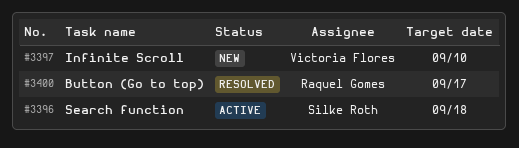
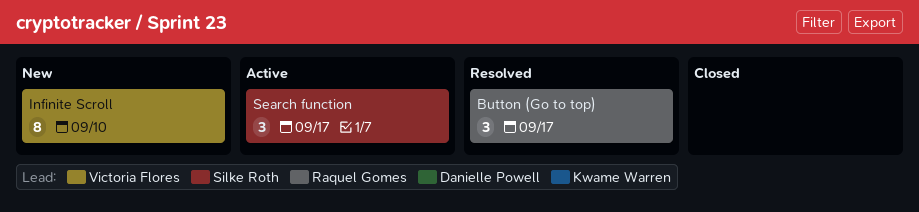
Search function, due: Sep 18 -> Sep 17

